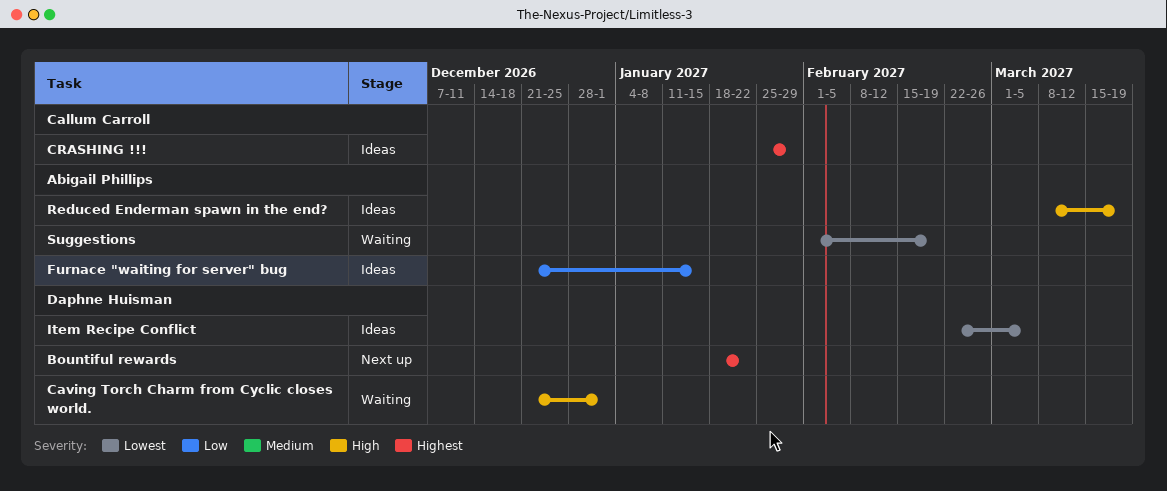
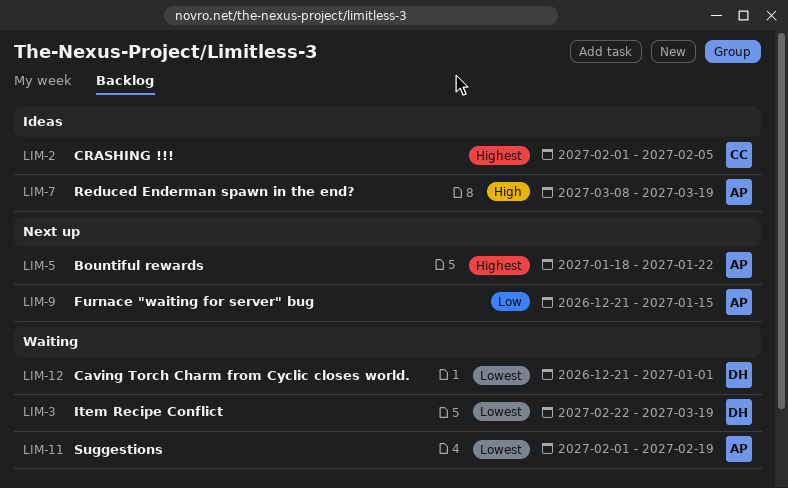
Bountiful rewards, owner: Daphne Huisman -> Abigail Phillips
Caving Torch Charm from Cyclic closes world., priority: High -> Lowest
CRASHING !!!, start: Jan 25 -> Feb 1
CRASHING !!!, due: Jan 29 -> Feb 5
Furnace "waiting for server" bug, status: Ideas -> Next up
Item Recipe Conflict, status: Ideas -> Waiting
Item Recipe Conflict, due: Mar 5 -> Mar 19

